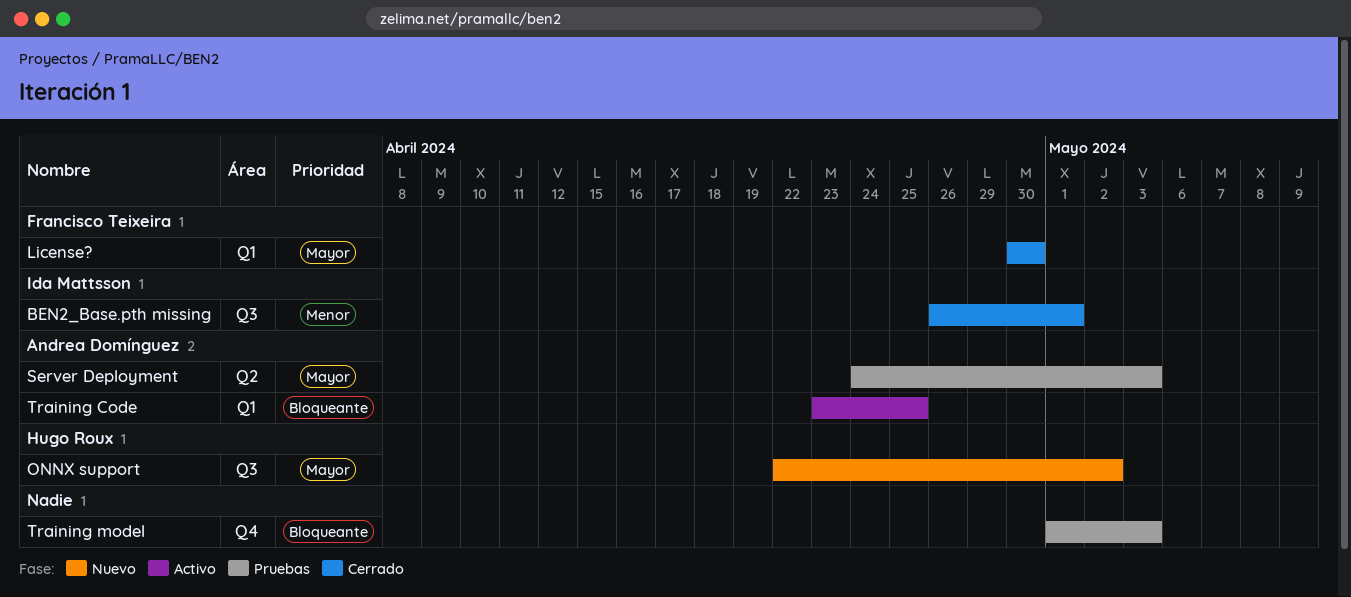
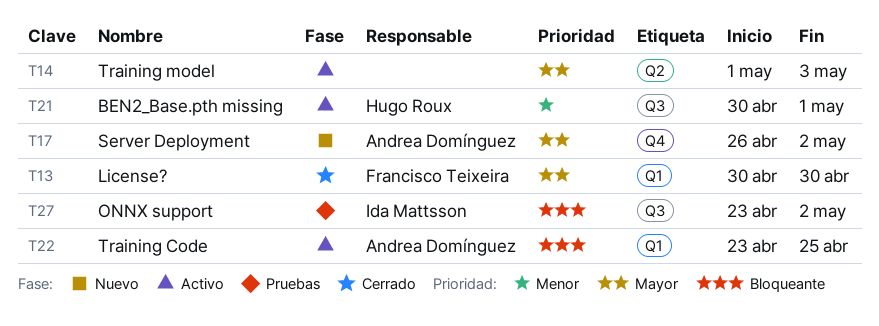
BEN2_Base.pth missing, status: Cerrado -> Activo
BEN2_Base.pth missing, owner: Ida Mattsson -> Hugo Roux
BEN2_Base.pth missing, start: Apr 26 -> Apr 30
ONNX support, status: Nuevo -> Pruebas
ONNX support, owner: Hugo Roux -> Ida Mattsson
ONNX support, priority: Mayor -> Bloqueante
ONNX support, start: Apr 22 -> Apr 23
Server Deployment, status: Pruebas -> Nuevo
Server Deployment, label: Q2 -> Q4
Server Deployment, start: Apr 24 -> Apr 26
Server Deployment, due: May 3 -> May 2
Training model, status: Pruebas -> Activo
Training model, priority: Bloqueante -> Mayor
Training model, label: Q4 -> Q2

